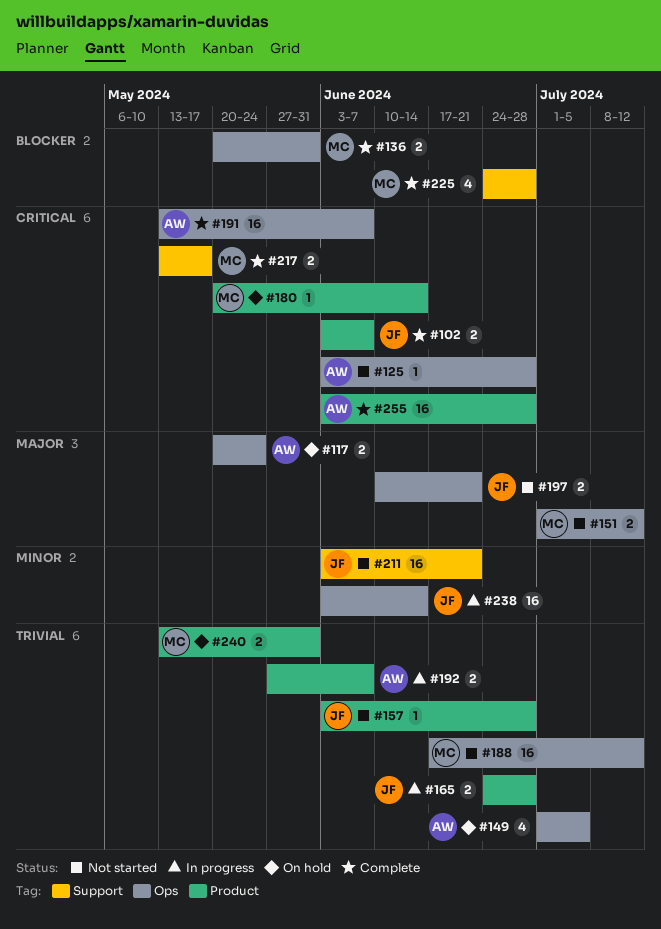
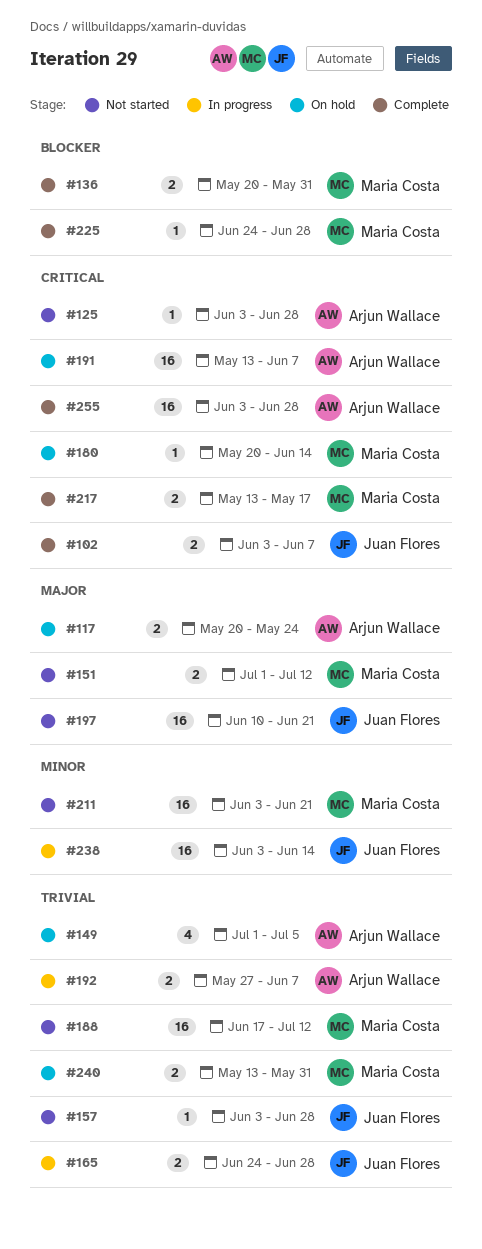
#191, status: Complete -> On hold
#197, estimate: 2 -> 16
#211, owner: Juan Flores -> Maria Costa
#225, estimate: 4 -> 1

